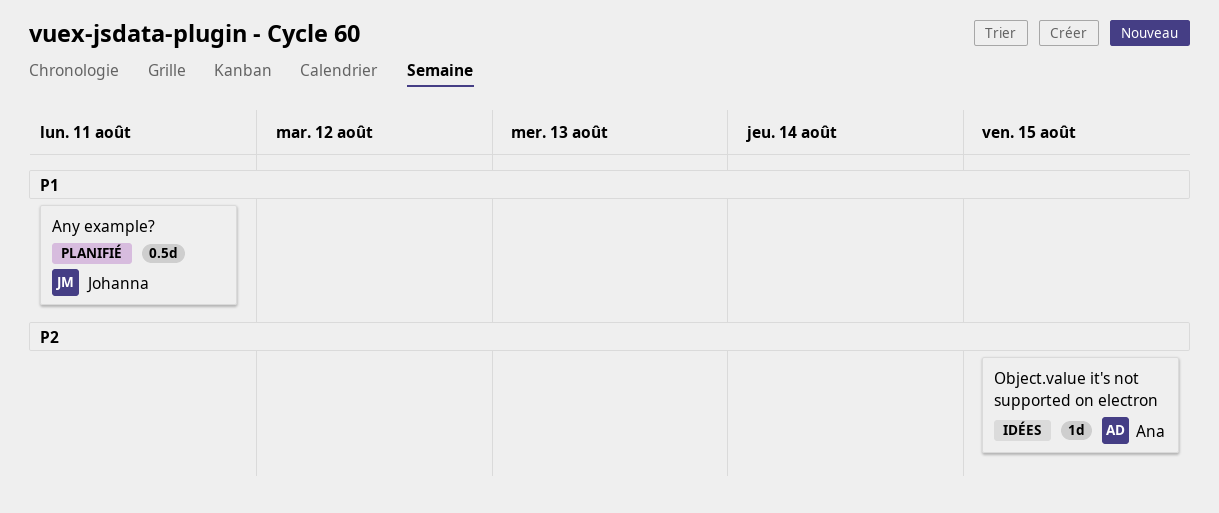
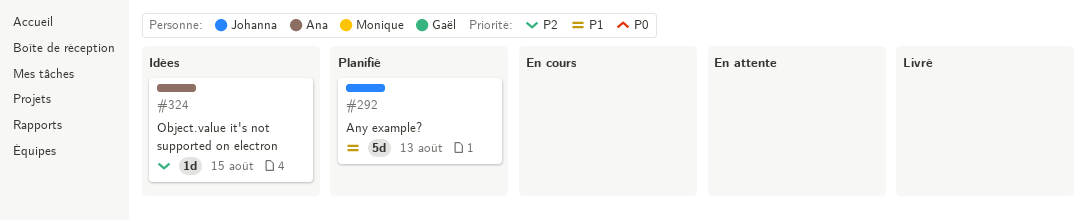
Any example?, estimate: 0.5d -> 5d
Any example?, due: Aug 11 -> Aug 13

